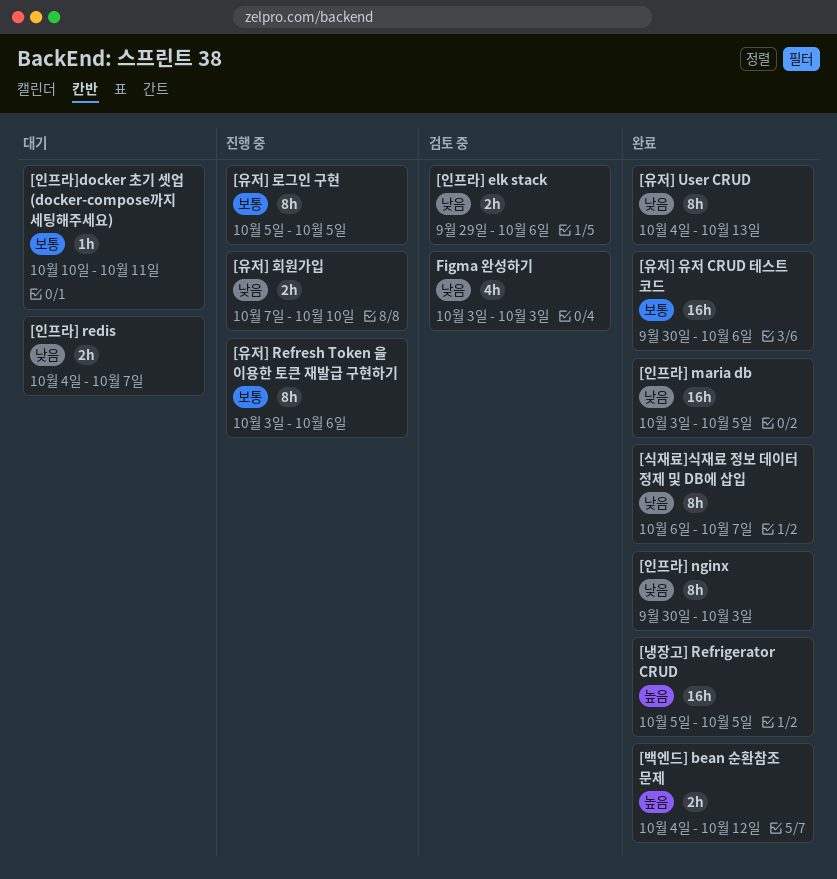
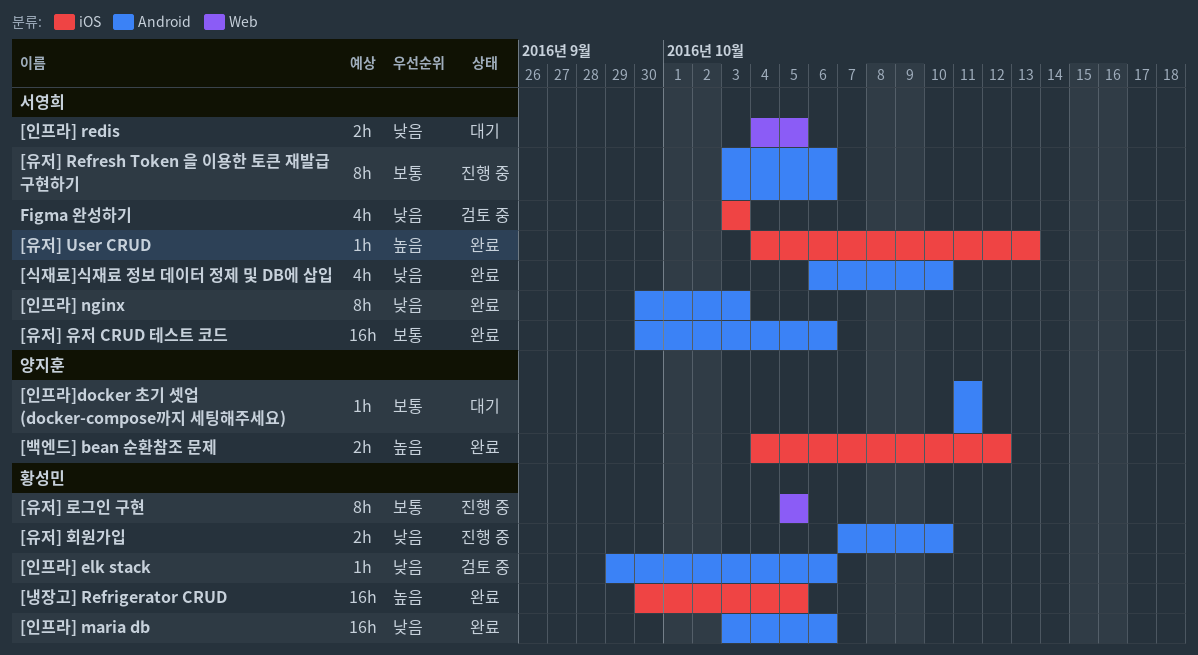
[냉장고] Refrigerator CRUD, start: Oct 5 -> Sep 30
[식재료]식재료 정보 데이터 정제 및 DB에 삽입, estimate: 8h -> 4h
[식재료]식재료 정보 데이터 정제 및 DB에 삽입, due: Oct 7 -> Oct 10
[유저] User CRUD, priority: 낮음 -> 높음
[유저] User CRUD, estimate: 8h -> 1h
[인프라] elk stack, estimate: 2h -> 1h
[인프라] maria db, due: Oct 5 -> Oct 6
[인프라] redis, due: Oct 7 -> Oct 5
[인프라]docker 초기 셋업 (docker-compose까지 세팅해주세요), start: Oct 10 -> Oct 11

